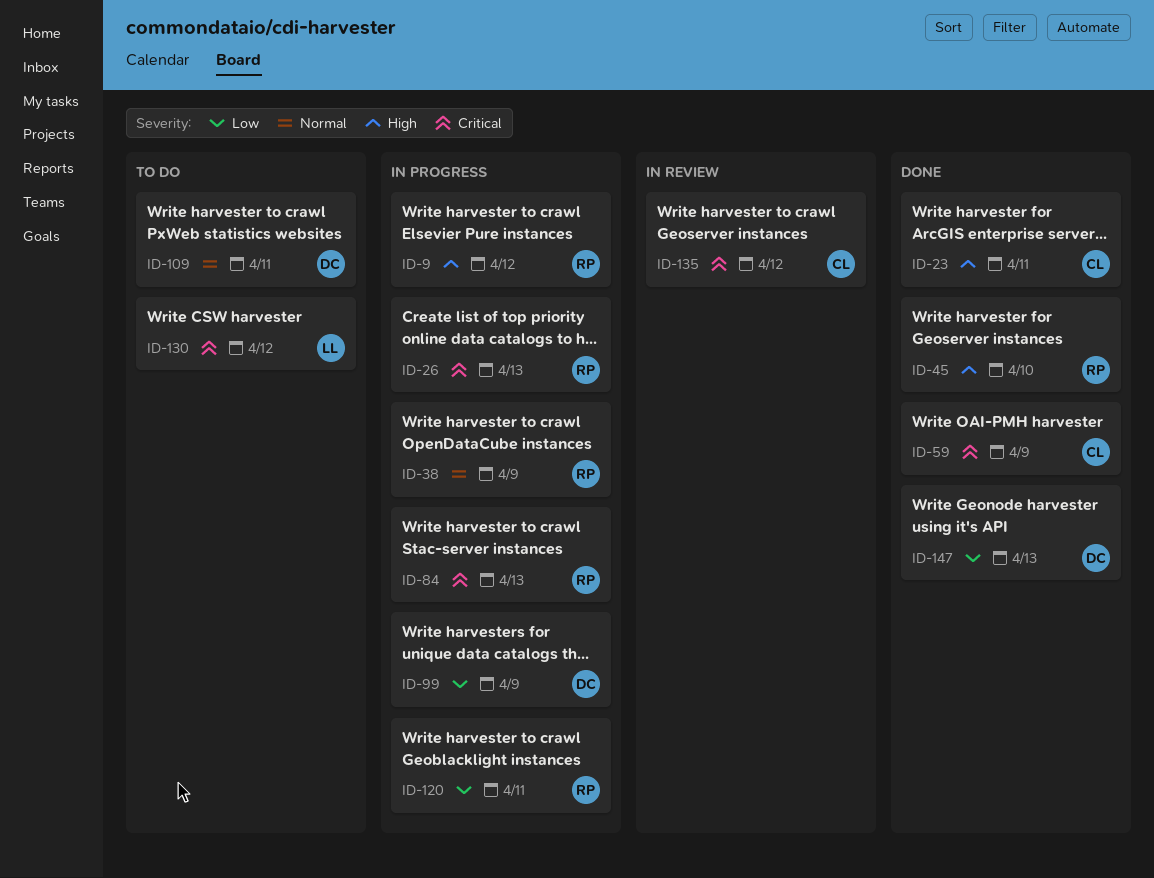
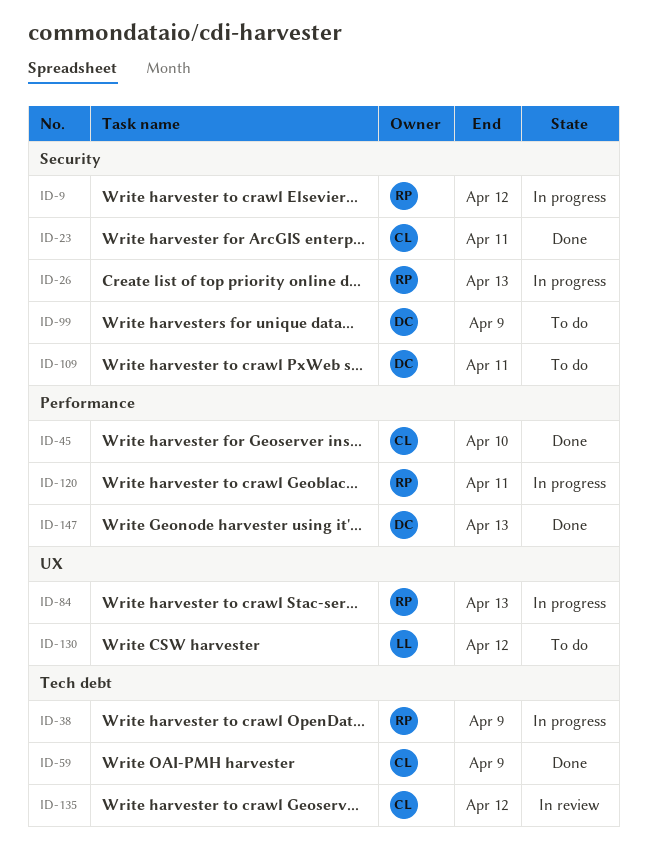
ID-45, owner: RP -> CL
ID-99, status: In progress -> To do

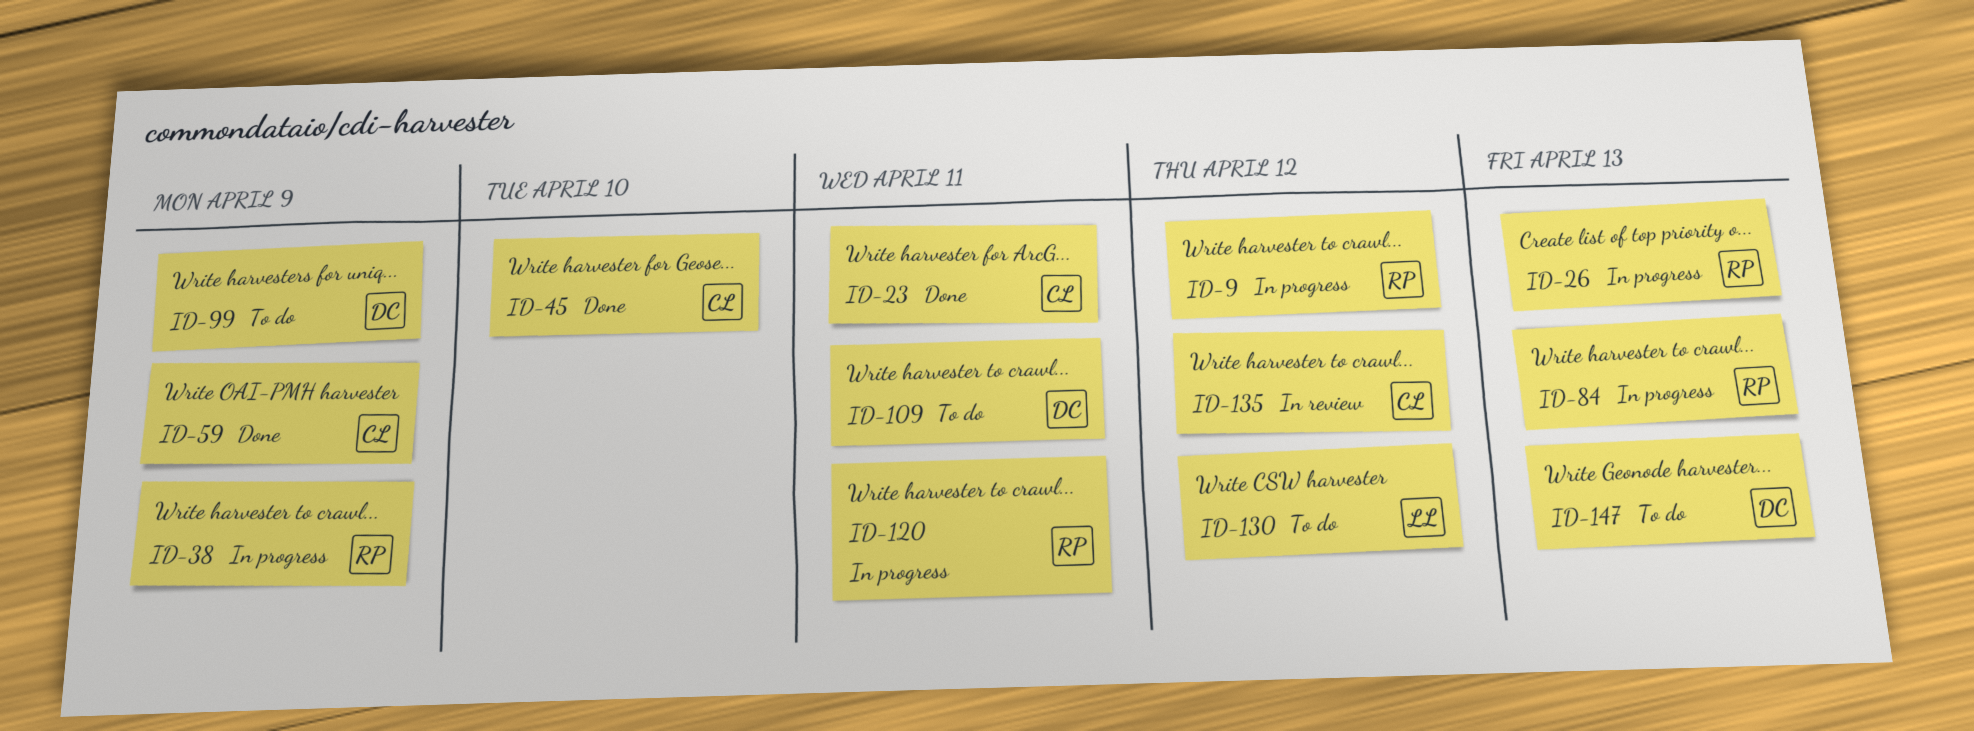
ID-147, status: Done -> To do

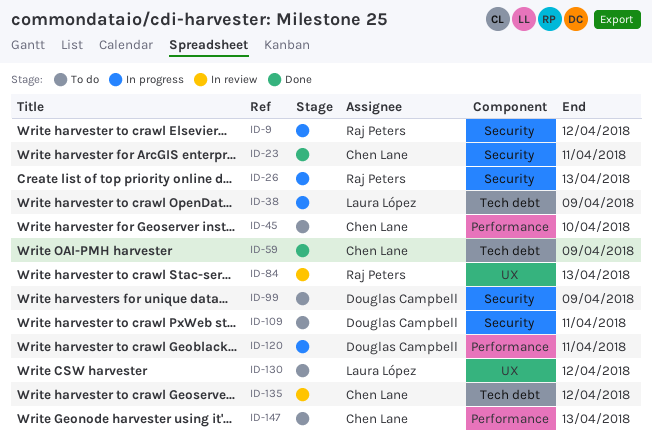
ID-38, owner: Raj Peters -> Laura López
ID-45, status: Done -> To do
ID-84, status: In progress -> In review
ID-120, owner: Raj Peters -> Douglas Campbell
ID-147, owner: Douglas Campbell -> Chen Lane

